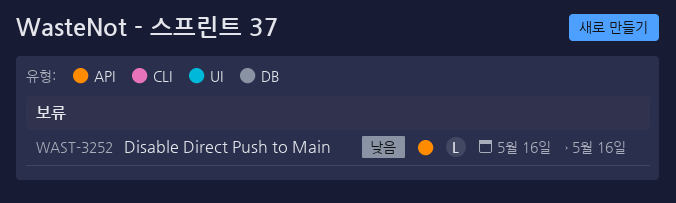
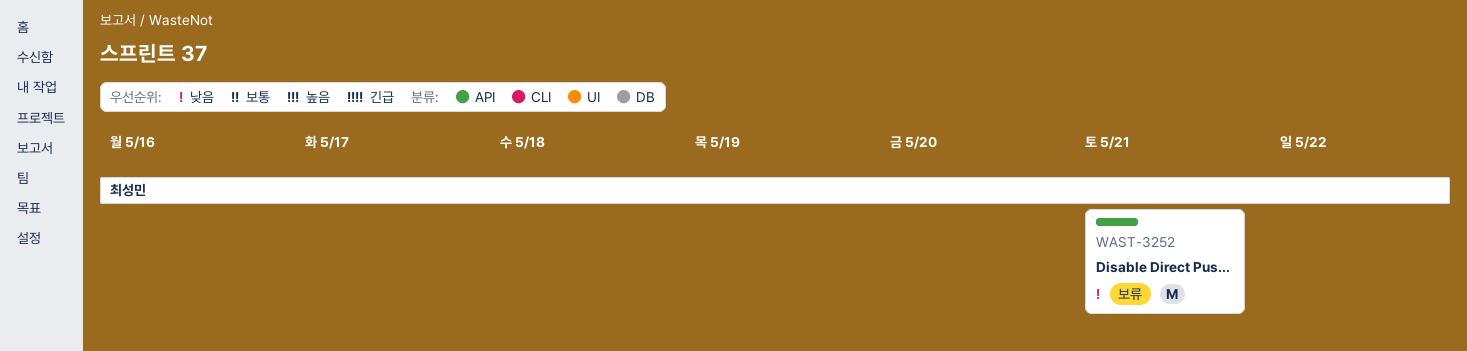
WAST-3252, estimate: L -> M
WAST-3252, due: May 16 -> May 21

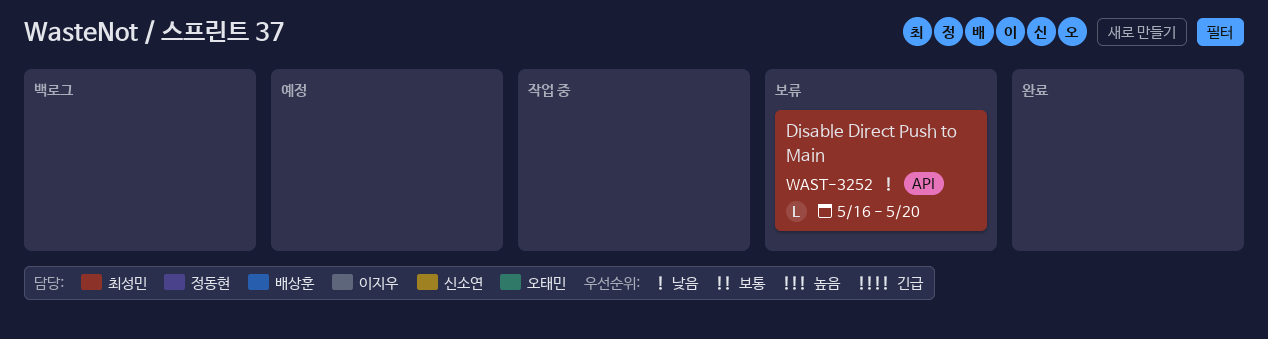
WAST-3252, estimate: M -> L
WAST-3252, due: May 21 -> May 20

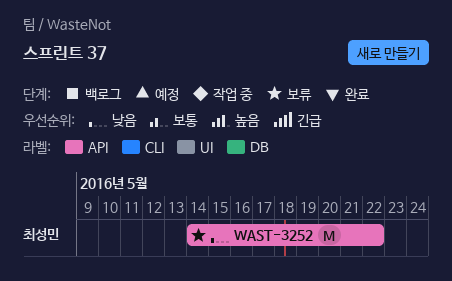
WAST-3252, estimate: L -> M
WAST-3252, start: May 16 -> May 14
WAST-3252, due: May 20 -> May 22

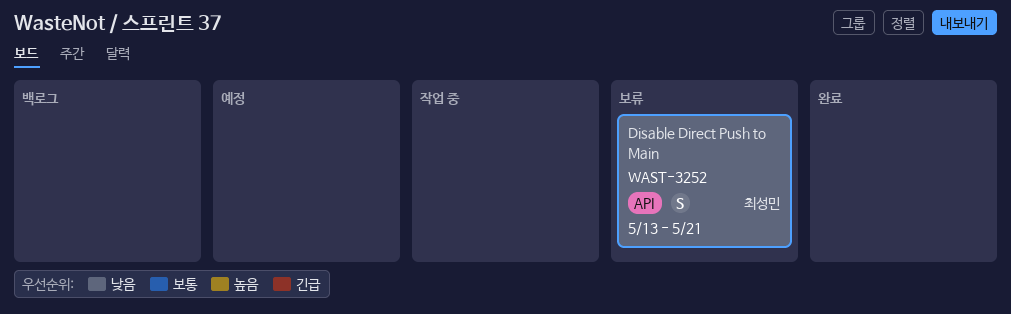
WAST-3252, estimate: M -> S
WAST-3252, start: May 14 -> May 13
WAST-3252, due: May 22 -> May 21

